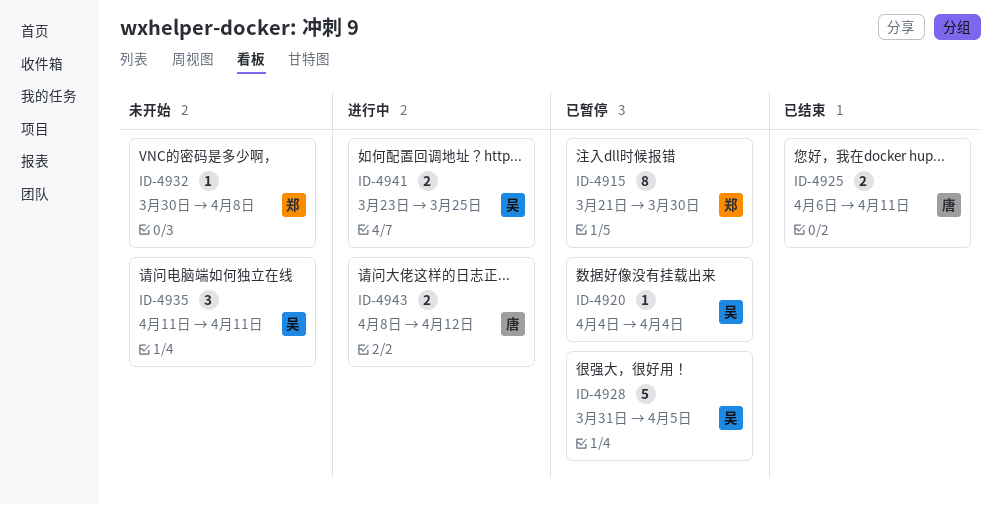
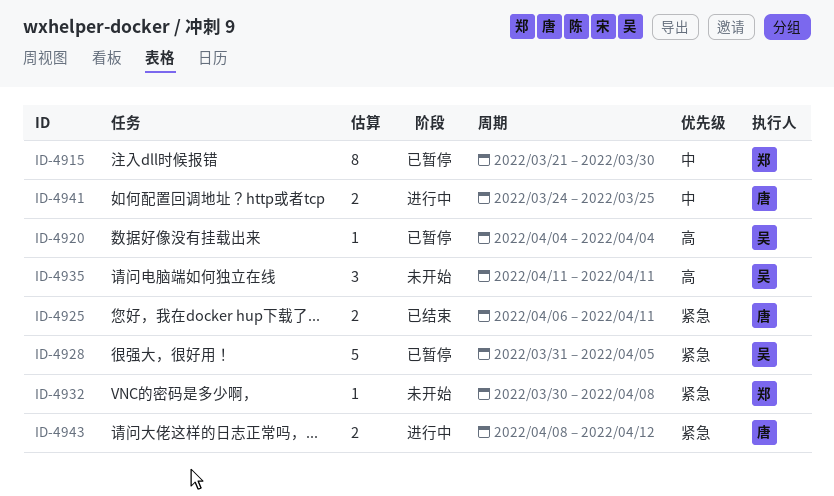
ID-4941, owner: 吴 -> 唐
ID-4941, start: Mar 23 -> Mar 24

